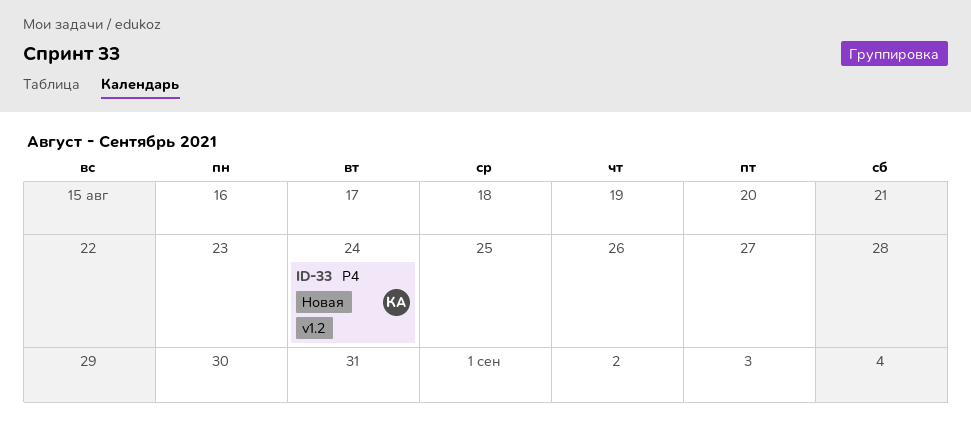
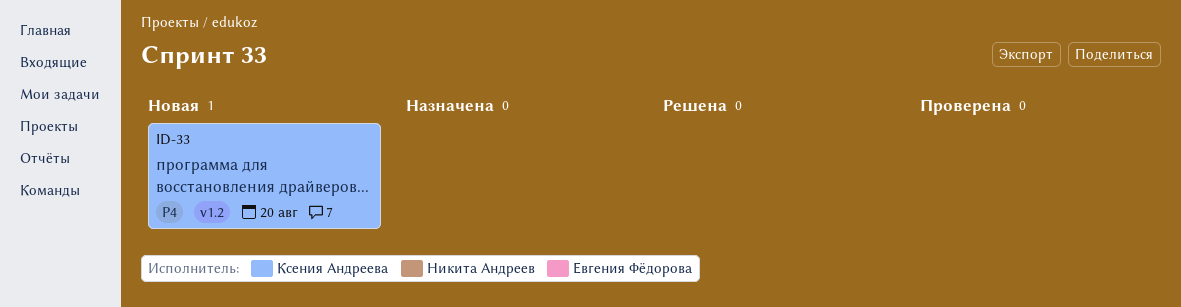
ID-33, due: Aug 24 -> Aug 20

